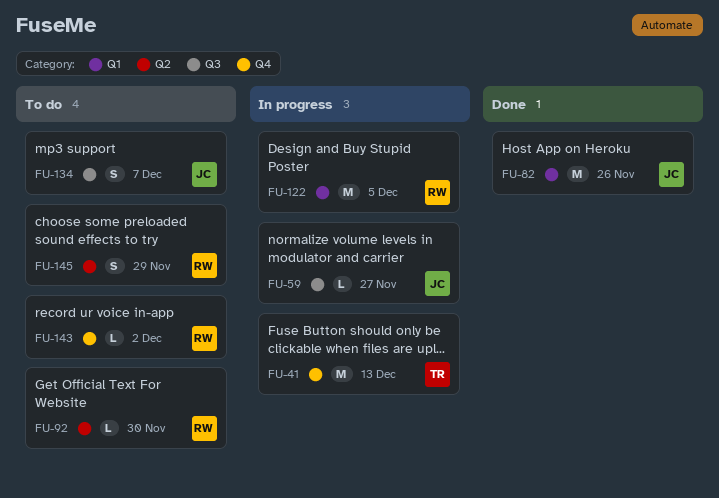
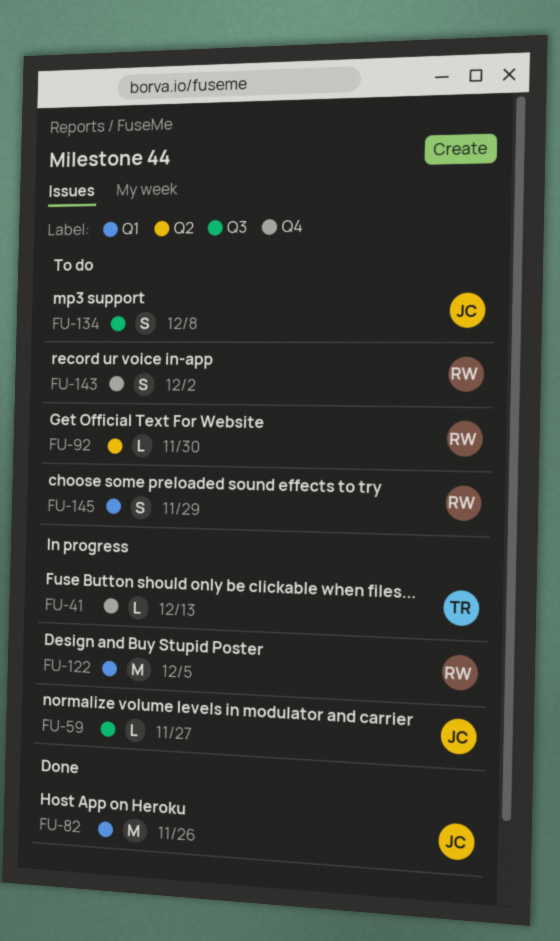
FU-41, estimate: M -> L
FU-134, due: Dec 7 -> Dec 8
FU-143, estimate: L -> S
FU-145, label: Q2 -> Q1

